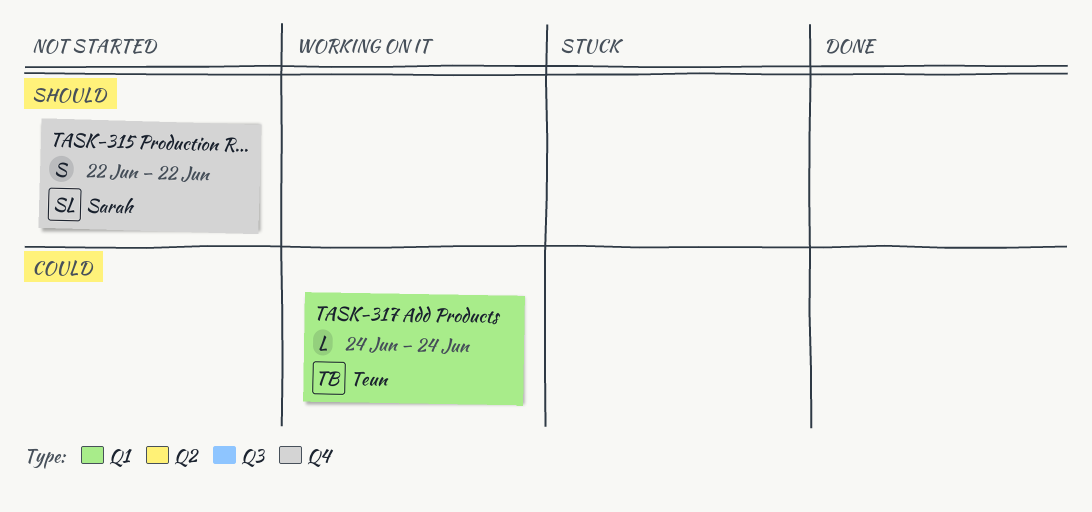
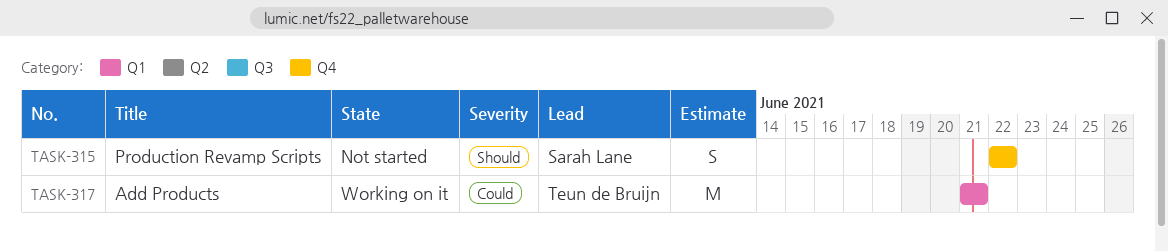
TASK-317, estimate: L -> M
TASK-317, start: Jun 24 -> Jun 21
TASK-317, due: Jun 24 -> Jun 21

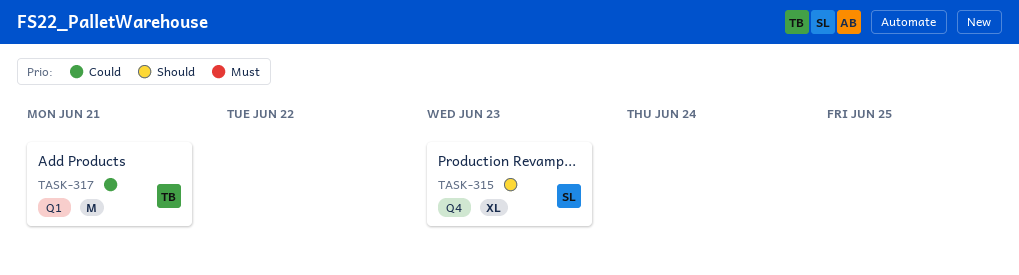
TASK-315, estimate: S -> XL
TASK-315, due: Jun 22 -> Jun 23

